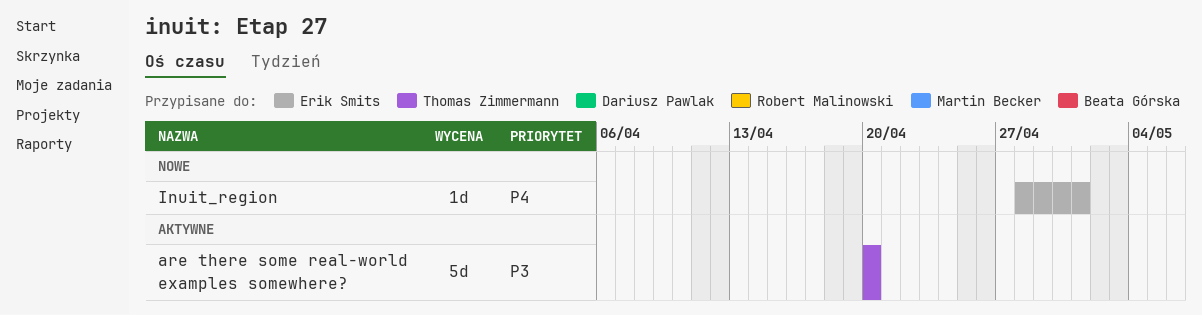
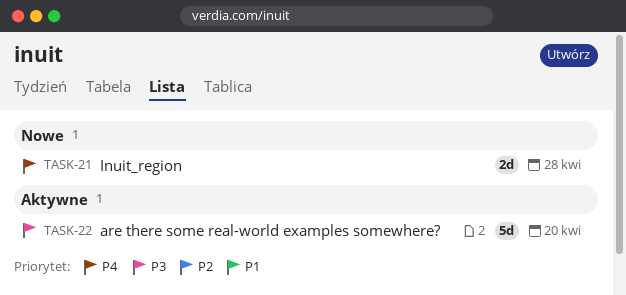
Inuit_region, estimate: 1d -> 2d
Inuit_region, due: May 1 -> Apr 28

